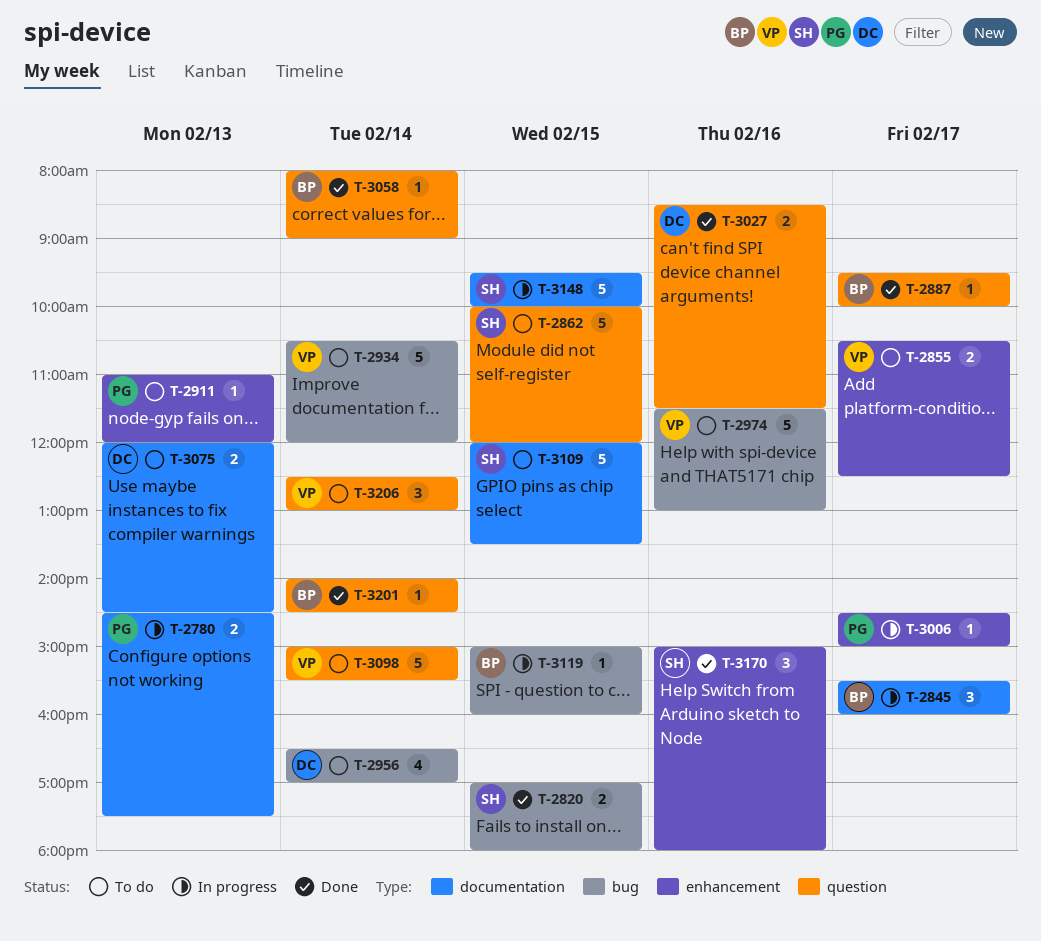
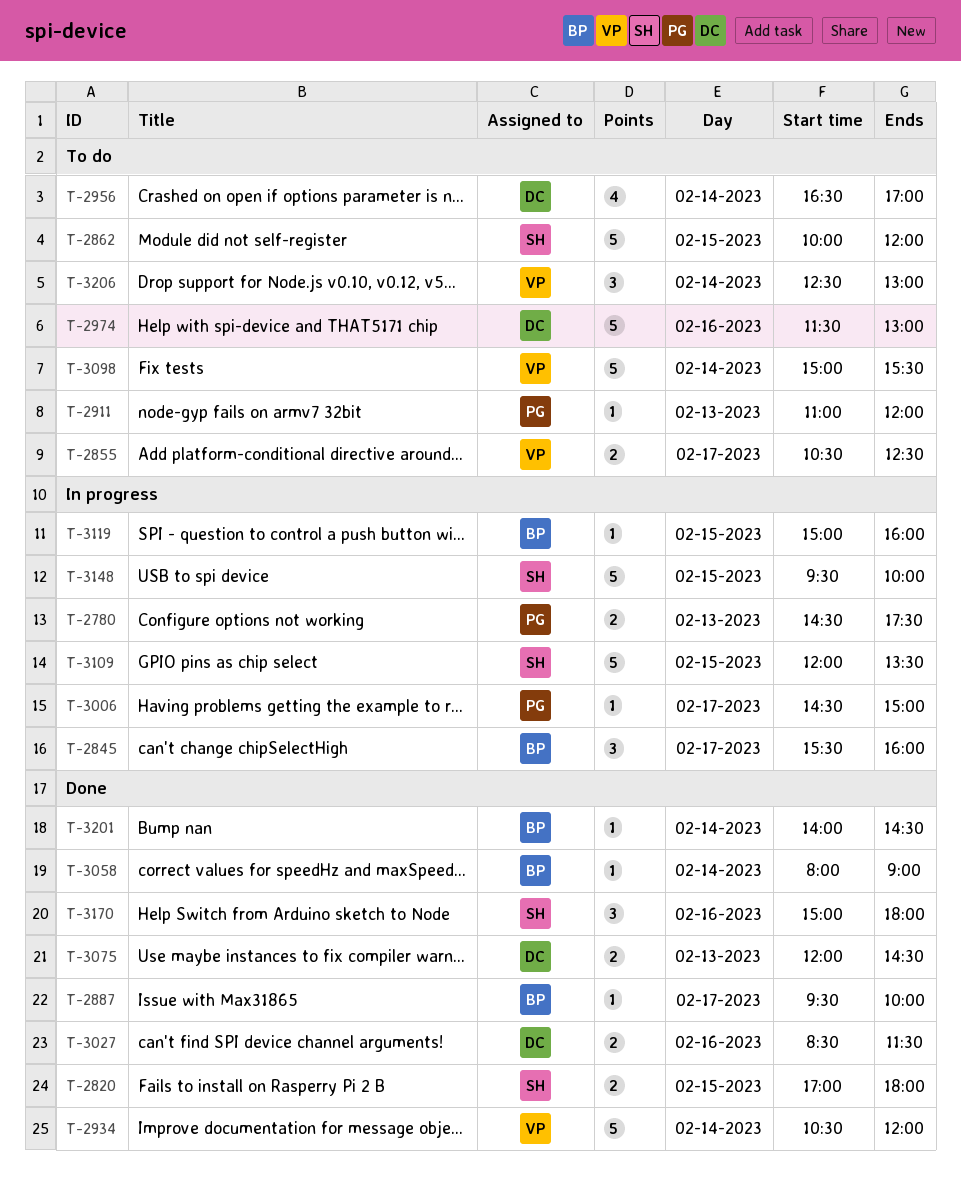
T-2934, status: To do -> Done
T-2974, owner: VP -> DC
T-3075, status: To do -> Done
T-3109, status: To do -> In progress

